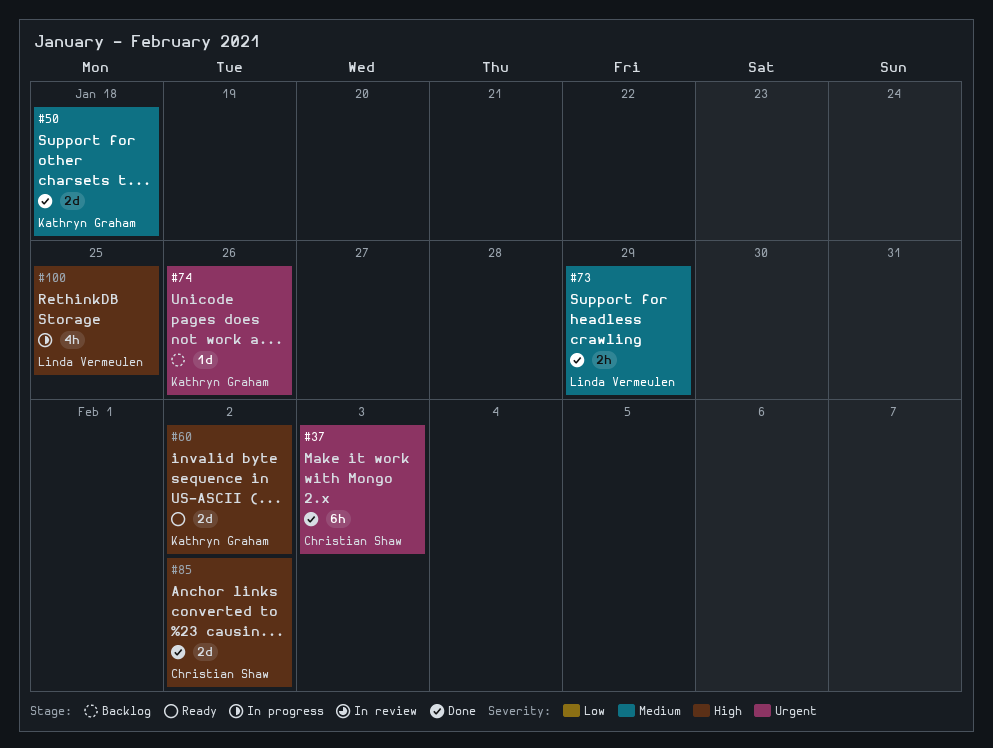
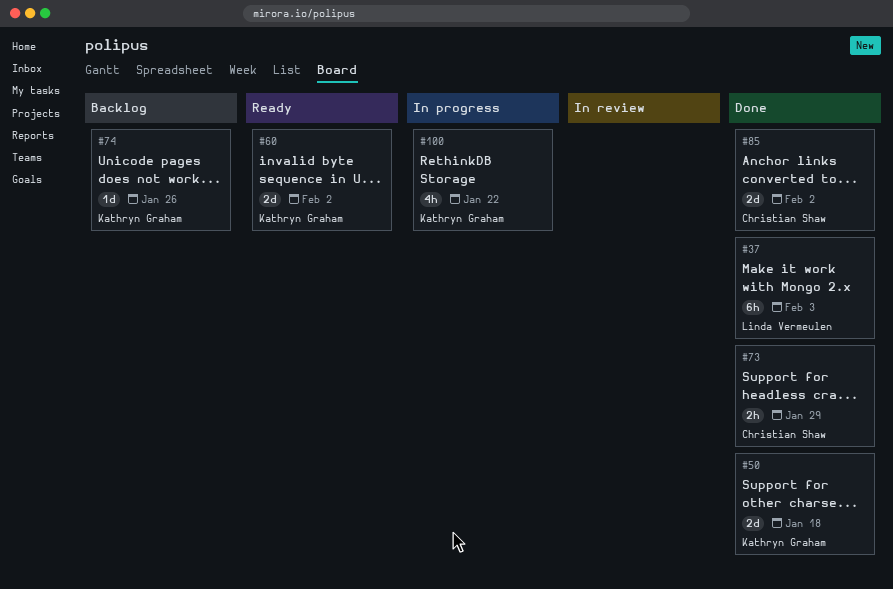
#37, owner: Christian Shaw -> Linda Vermeulen
#73, owner: Linda Vermeulen -> Christian Shaw
#100, owner: Linda Vermeulen -> Kathryn Graham
#100, due: Jan 25 -> Jan 22

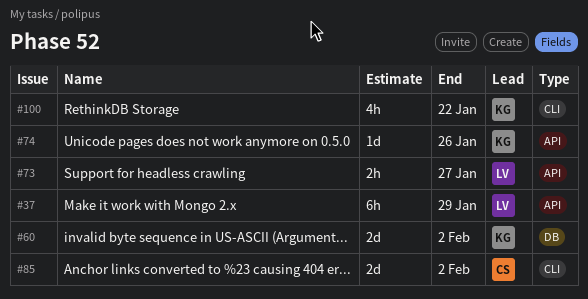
#37, due: Feb 3 -> Jan 29
#50: present -> none
#73, owner: Christian Shaw -> Linda Vermeulen
#73, due: Jan 29 -> Jan 27

